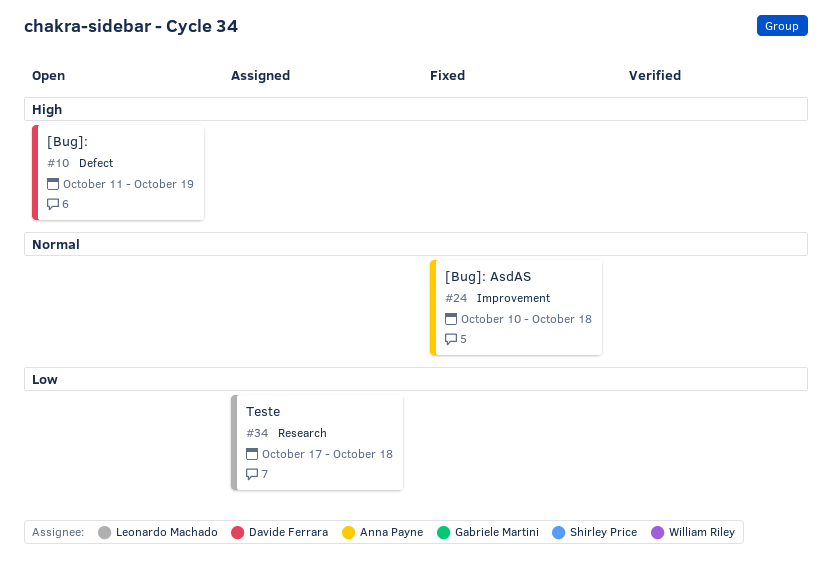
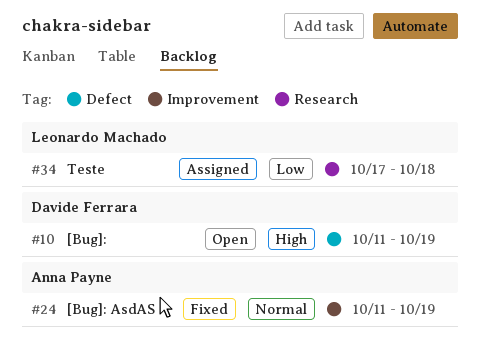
#24, start: Oct 10 -> Oct 11
#24, due: Oct 18 -> Oct 19

